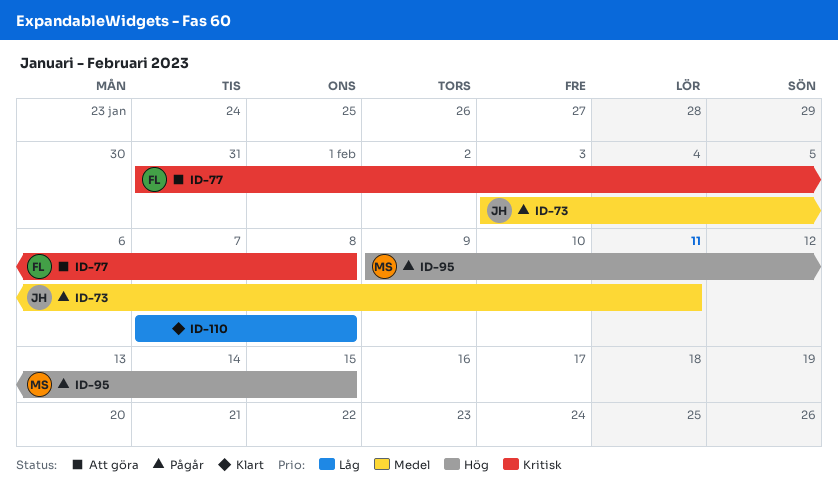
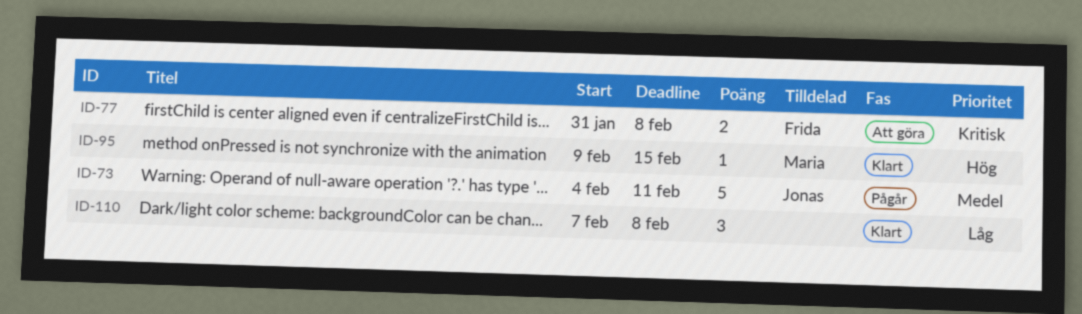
ID-73, start: Feb 3 -> Feb 4
ID-95, status: Pågår -> Klart

